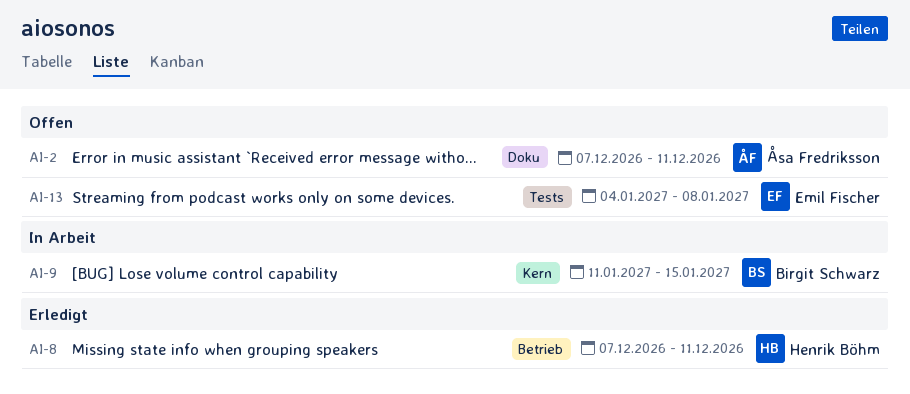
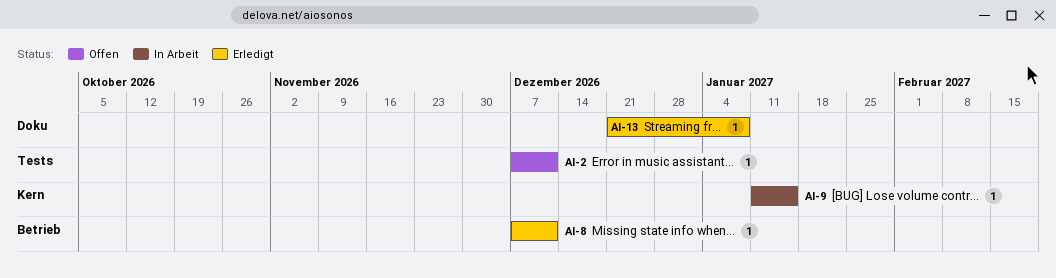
AI-2, label: Doku -> Tests
AI-13, status: Offen -> Erledigt
AI-13, label: Tests -> Doku
AI-13, start: Jan 4 -> Dec 21

